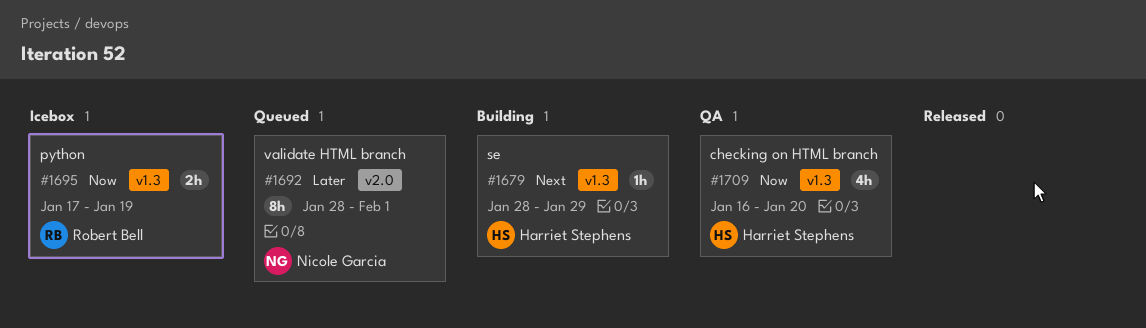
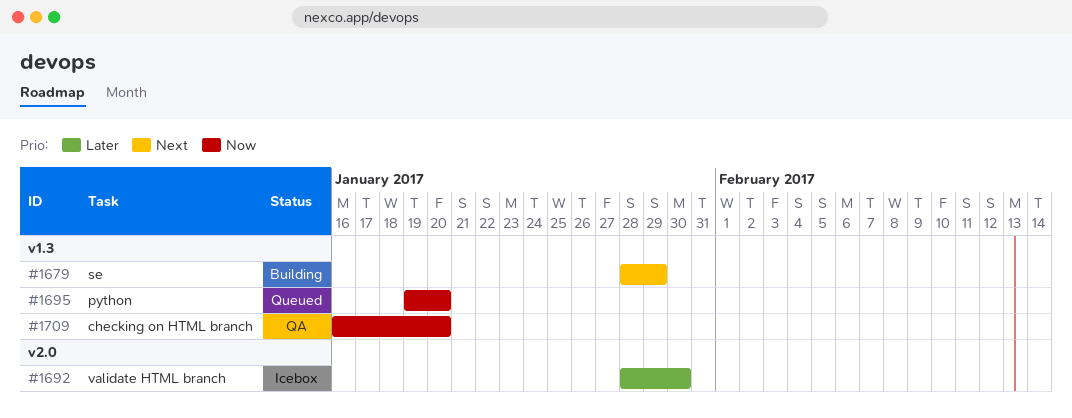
#1692, status: Queued -> Icebox
#1692, due: Feb 1 -> Jan 30
#1695, status: Icebox -> Queued
#1695, start: Jan 17 -> Jan 19
#1695, due: Jan 19 -> Jan 20

